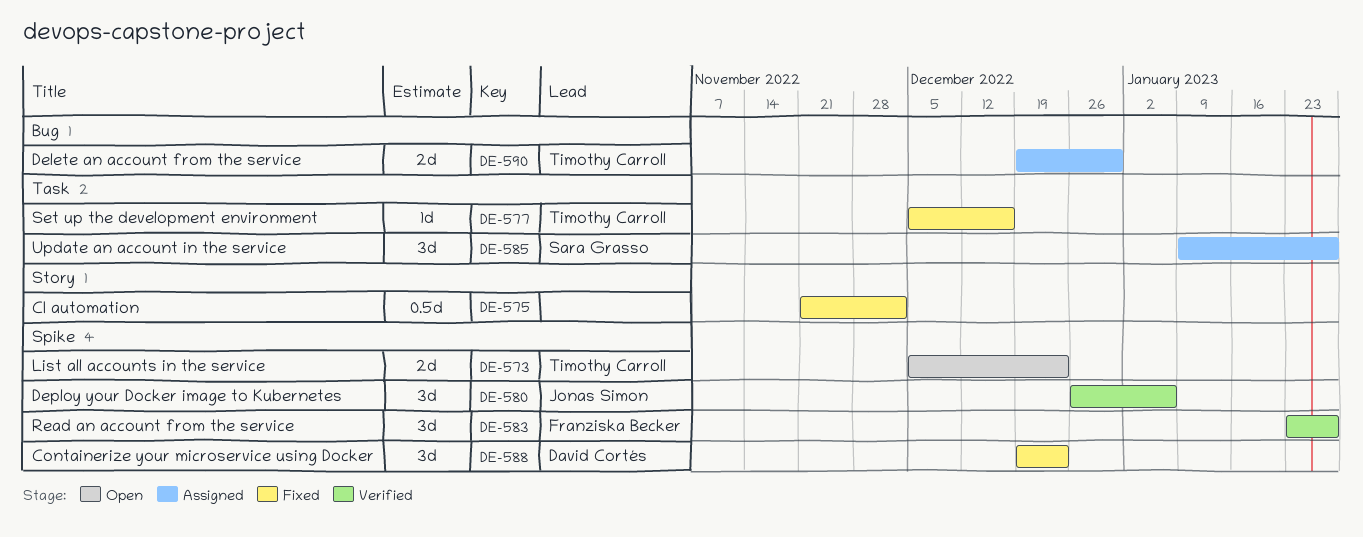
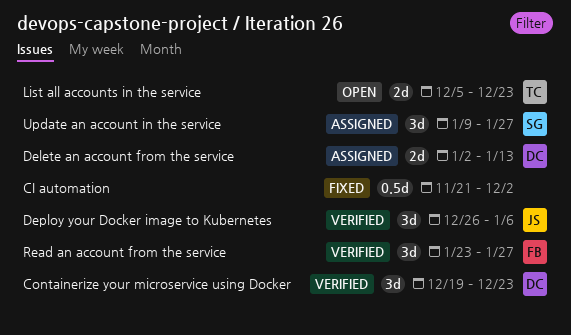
Containerize your microservice using Docker, status: Fixed -> Verified
Delete an account from the service, owner: Timothy Carroll -> David Cortés
Delete an account from the service, start: Dec 19 -> Jan 2
Delete an account from the service, due: Dec 30 -> Jan 13
Set up the development environment: present -> none

